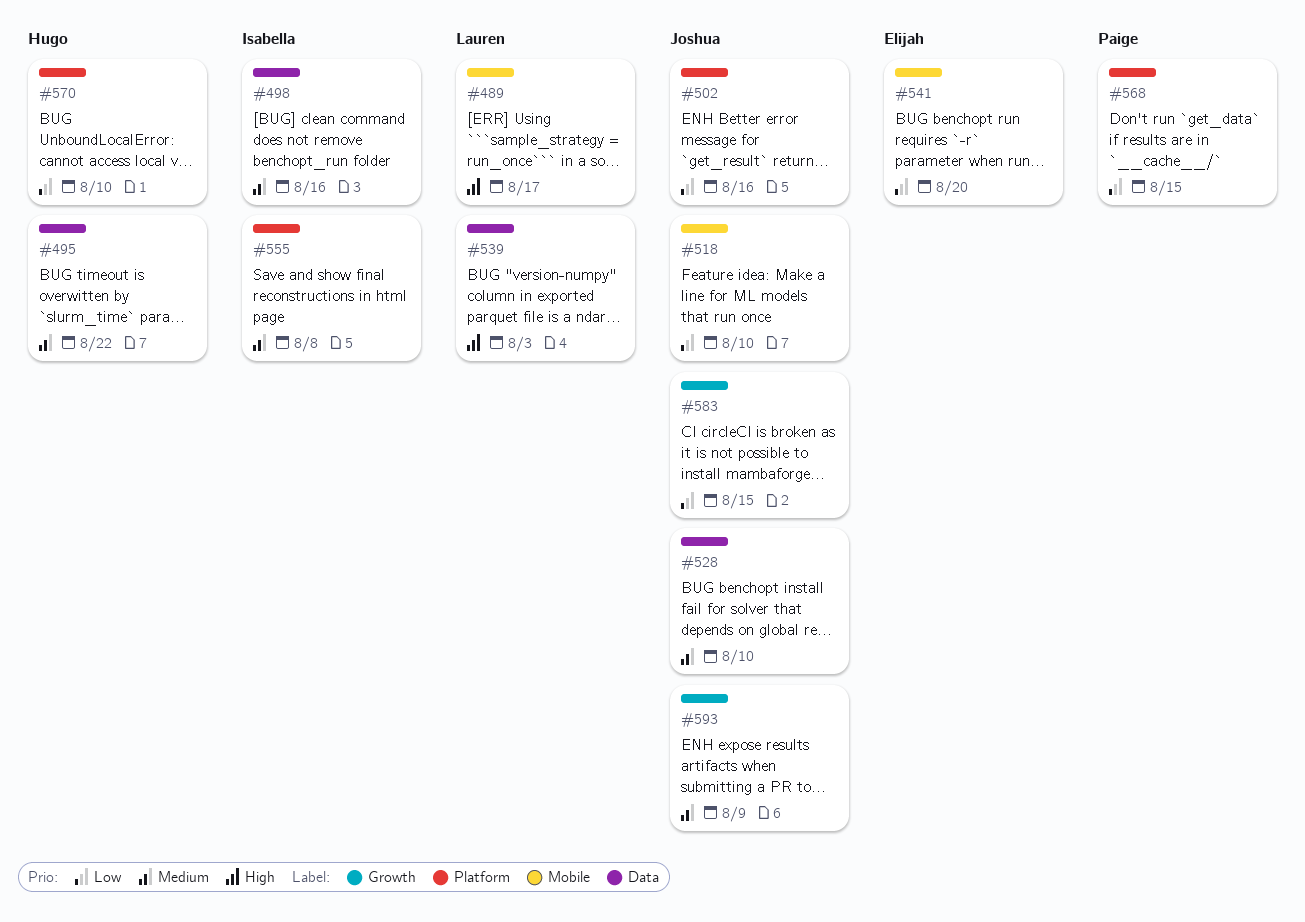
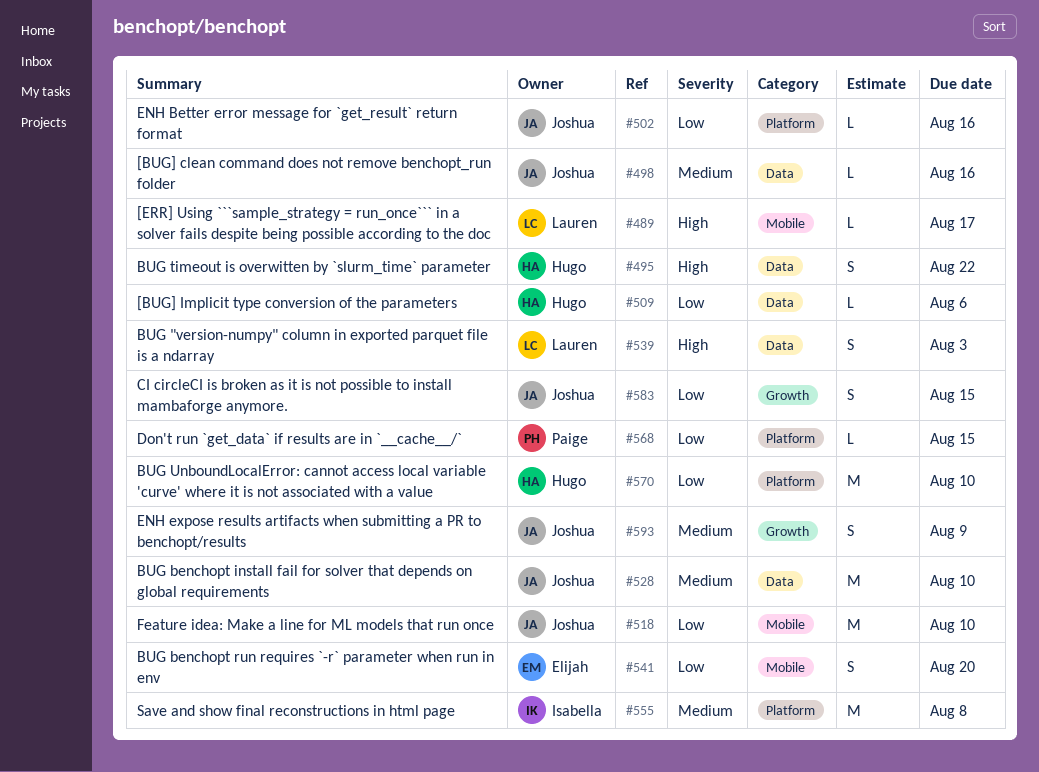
#495, priority: Medium -> High
#498, owner: Isabella -> Joshua
#509: none -> present

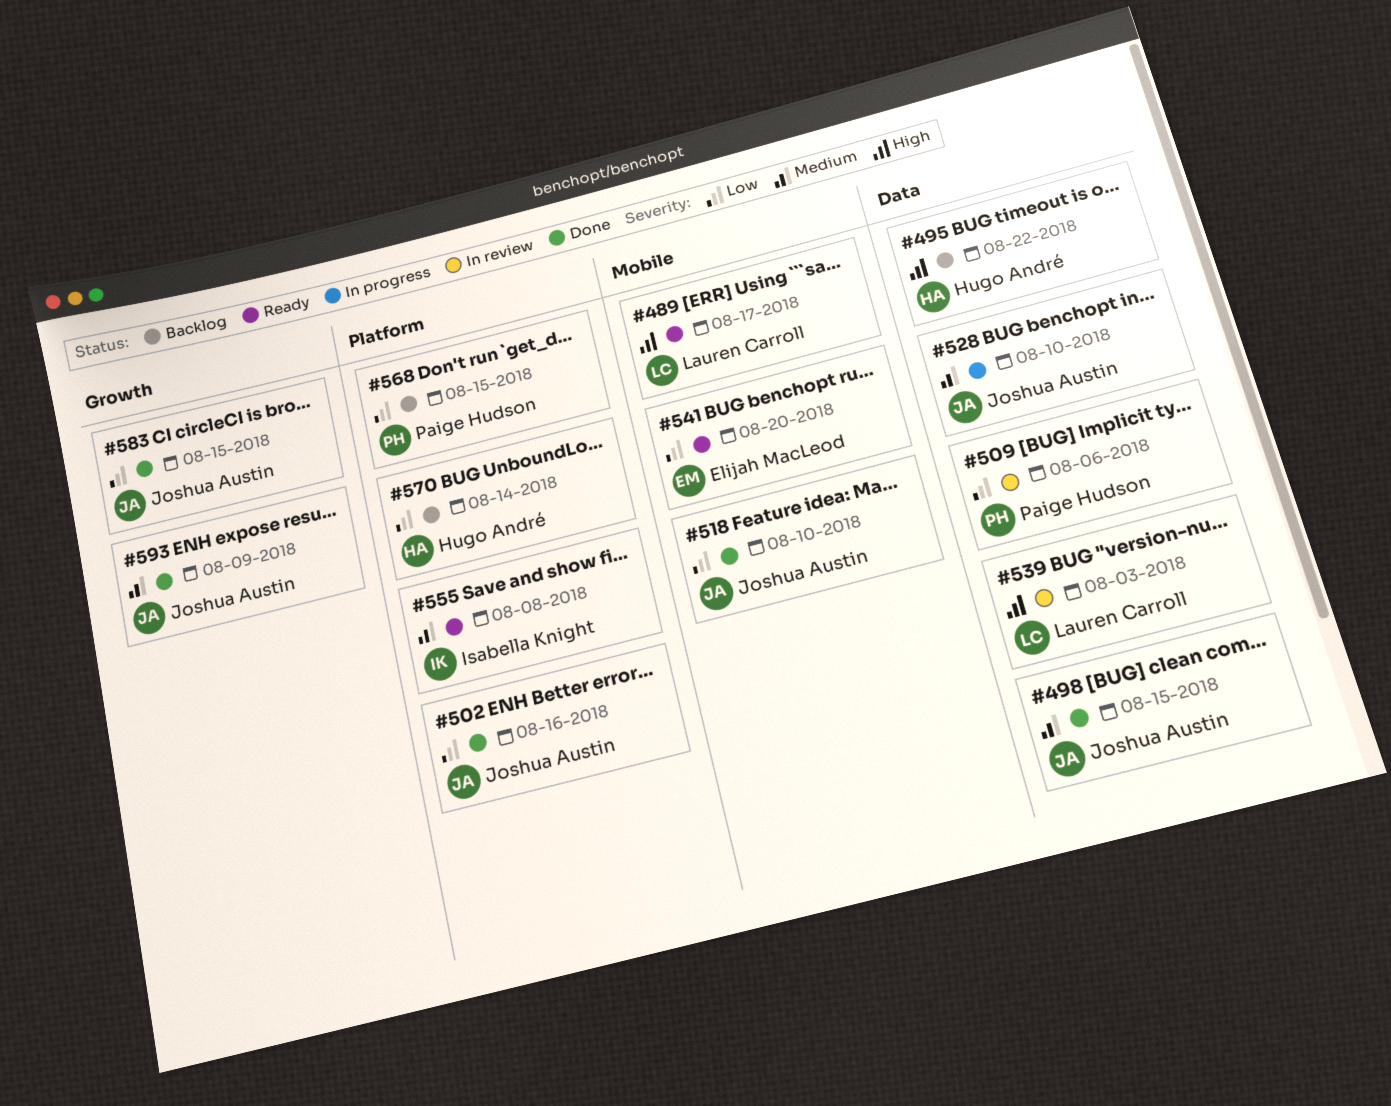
#498, due: Aug 16 -> Aug 15
#509, owner: Hugo André -> Paige Hudson
#570, due: Aug 10 -> Aug 14

